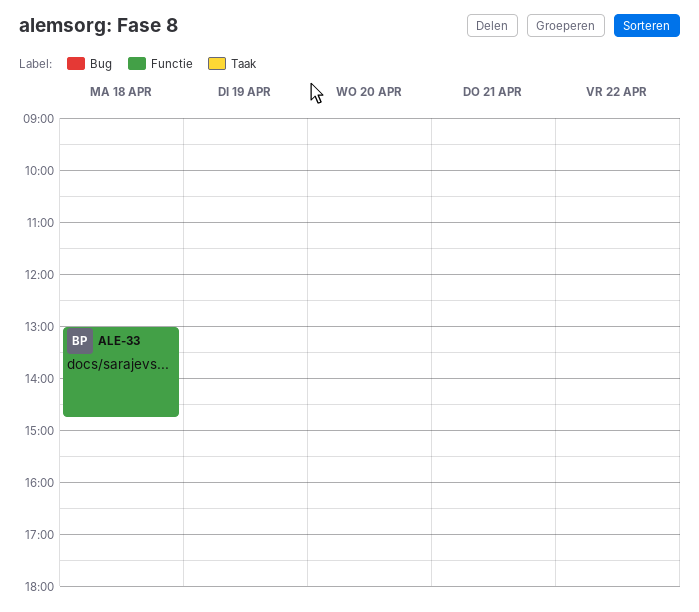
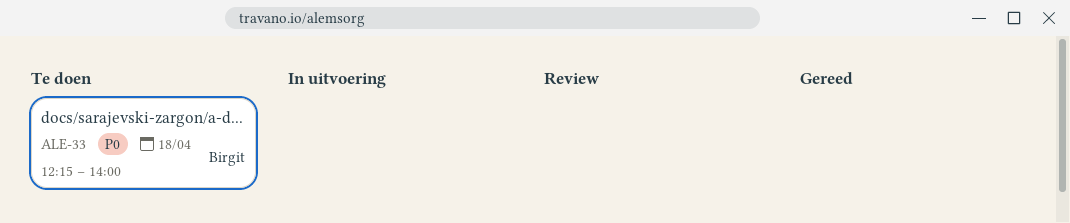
ALE-33, begins: 13:00 -> 12:15
ALE-33, ends: 14:45 -> 14:00

